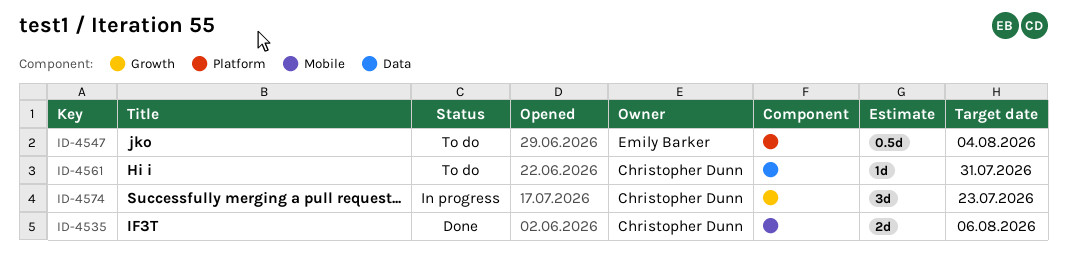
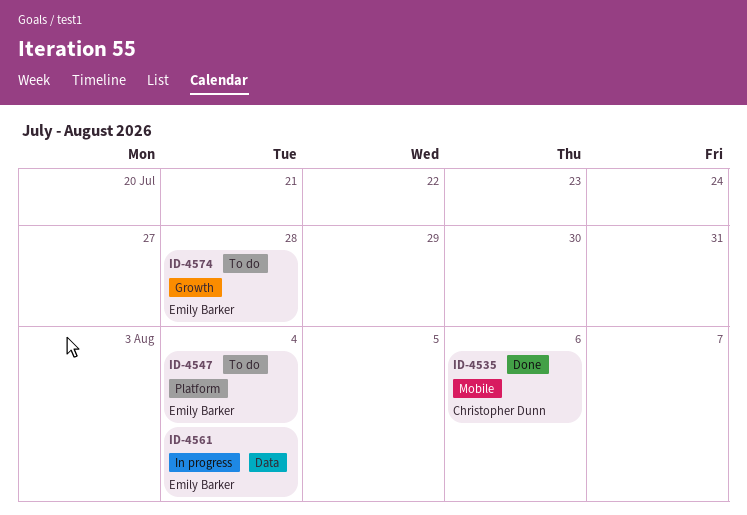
ID-4561, status: To do -> In progress
ID-4561, owner: Christopher Dunn -> Emily Barker
ID-4561, due: Jul 31 -> Aug 4
ID-4574, status: In progress -> To do
ID-4574, owner: Christopher Dunn -> Emily Barker
ID-4574, due: Jul 23 -> Jul 28

